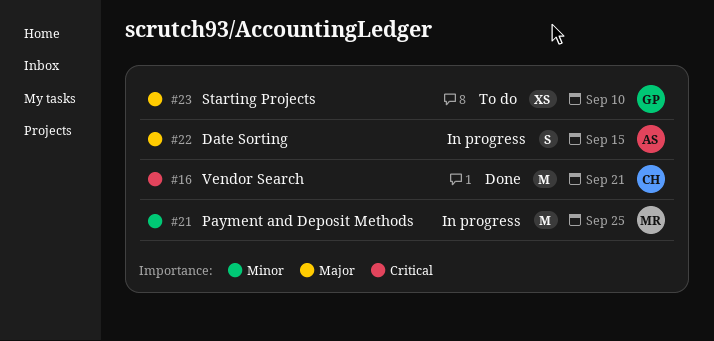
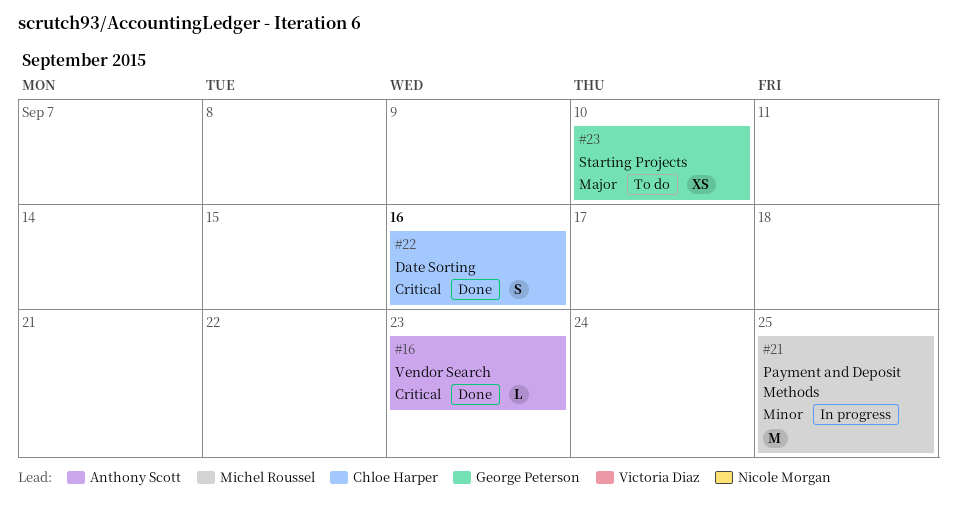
#16, owner: Chloe Harper -> Anthony Scott
#16, estimate: M -> L
#16, due: Sep 21 -> Sep 23
#22, status: In progress -> Done
#22, owner: Anthony Scott -> Chloe Harper
#22, priority: Major -> Critical
#22, due: Sep 15 -> Sep 16

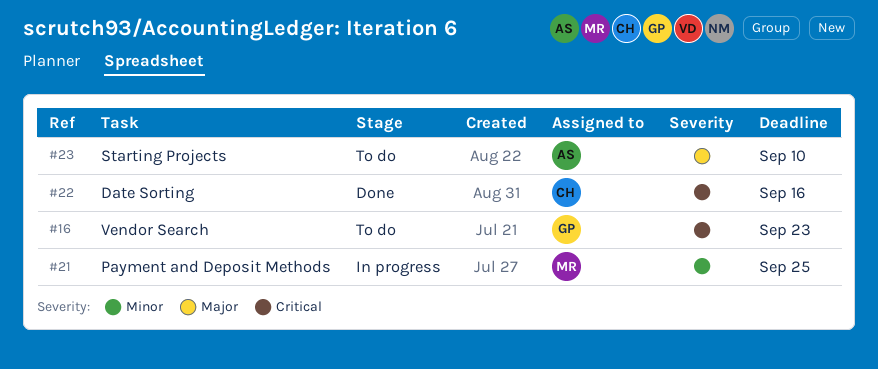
#16, status: Done -> To do
#16, owner: Anthony Scott -> George Peterson
#23, owner: George Peterson -> Anthony Scott

